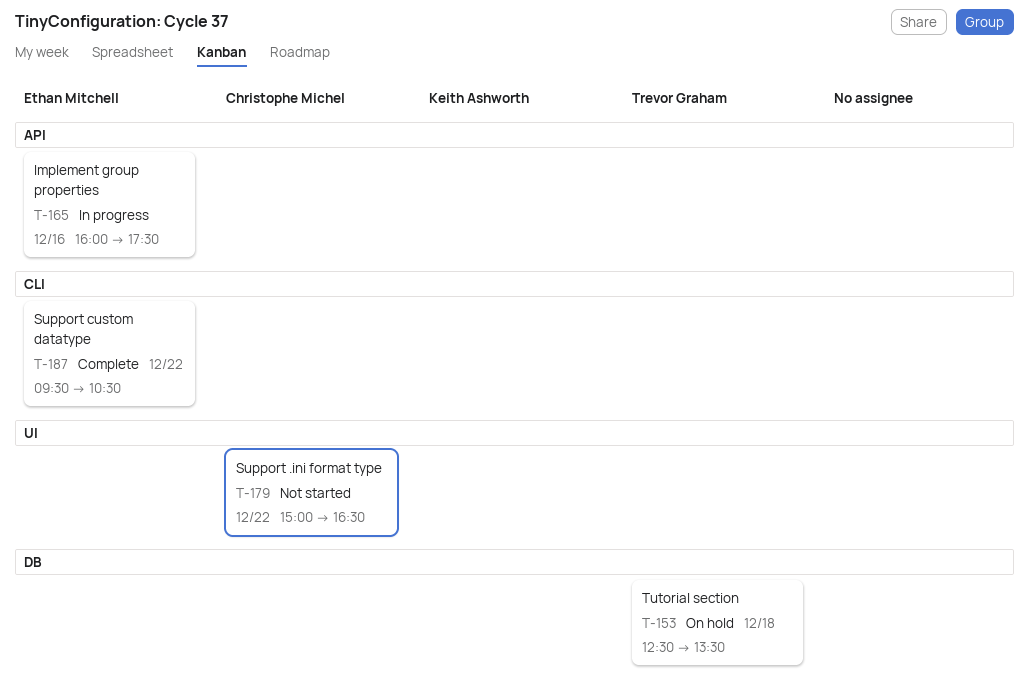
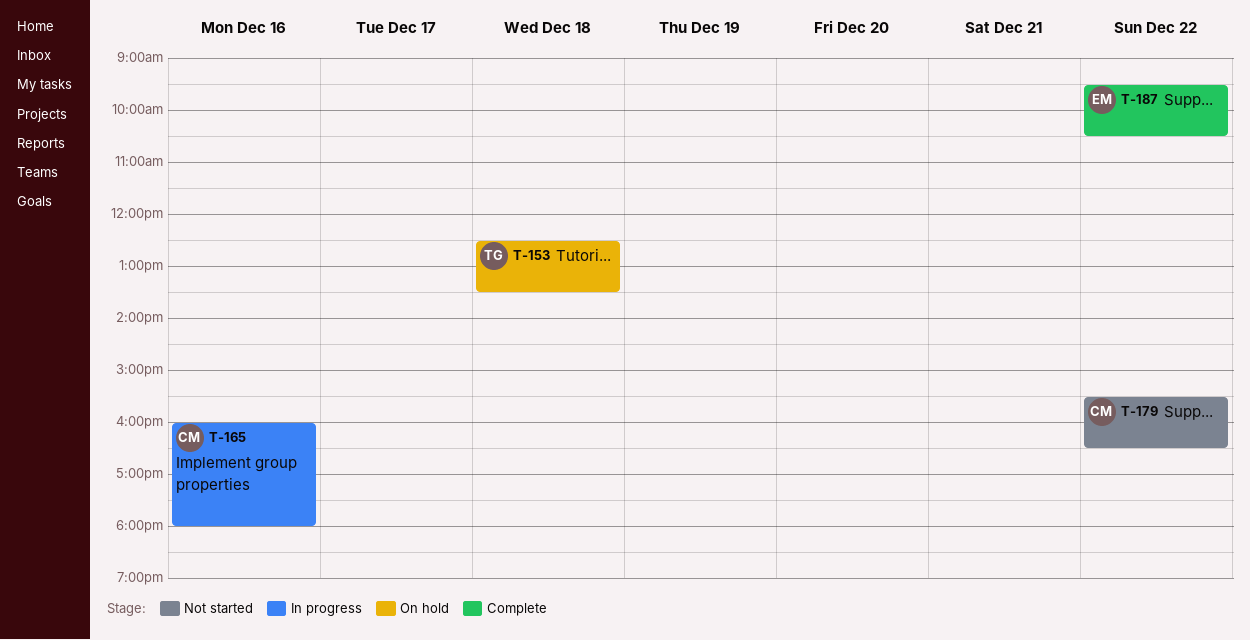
T-165, owner: Ethan Mitchell -> Christophe Michel
T-165, ends: 17:30 -> 18:00
T-179, begins: 15:00 -> 15:30

